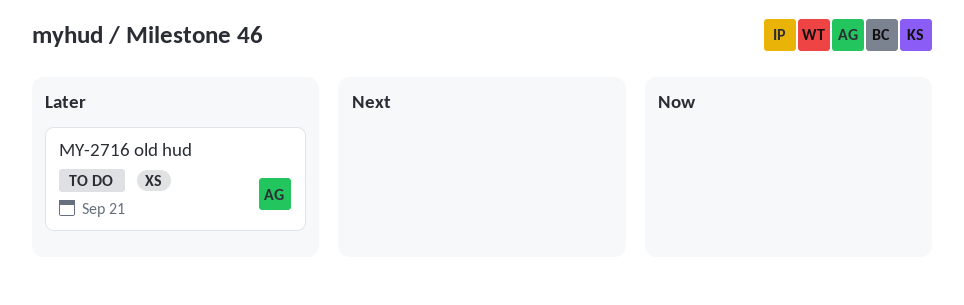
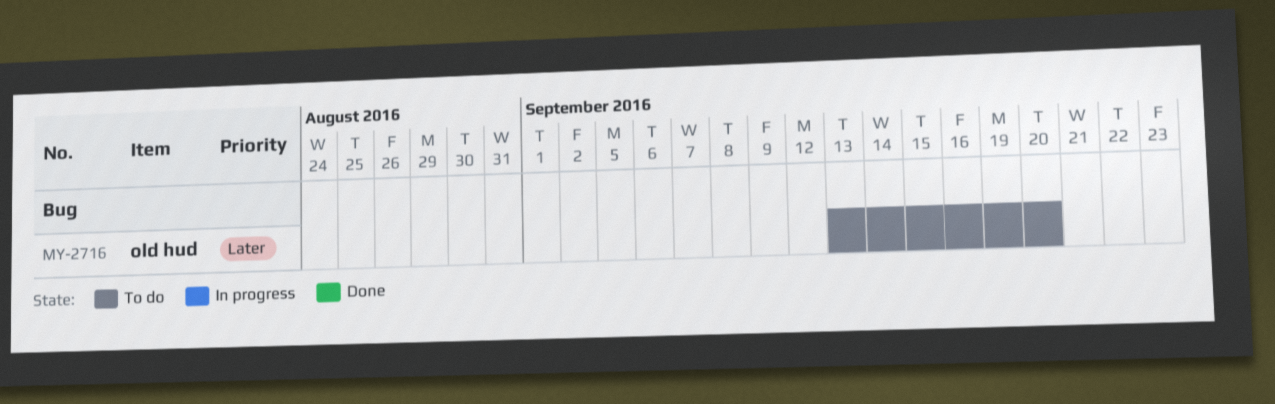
MY-2716, due: Sep 21 -> Sep 20

